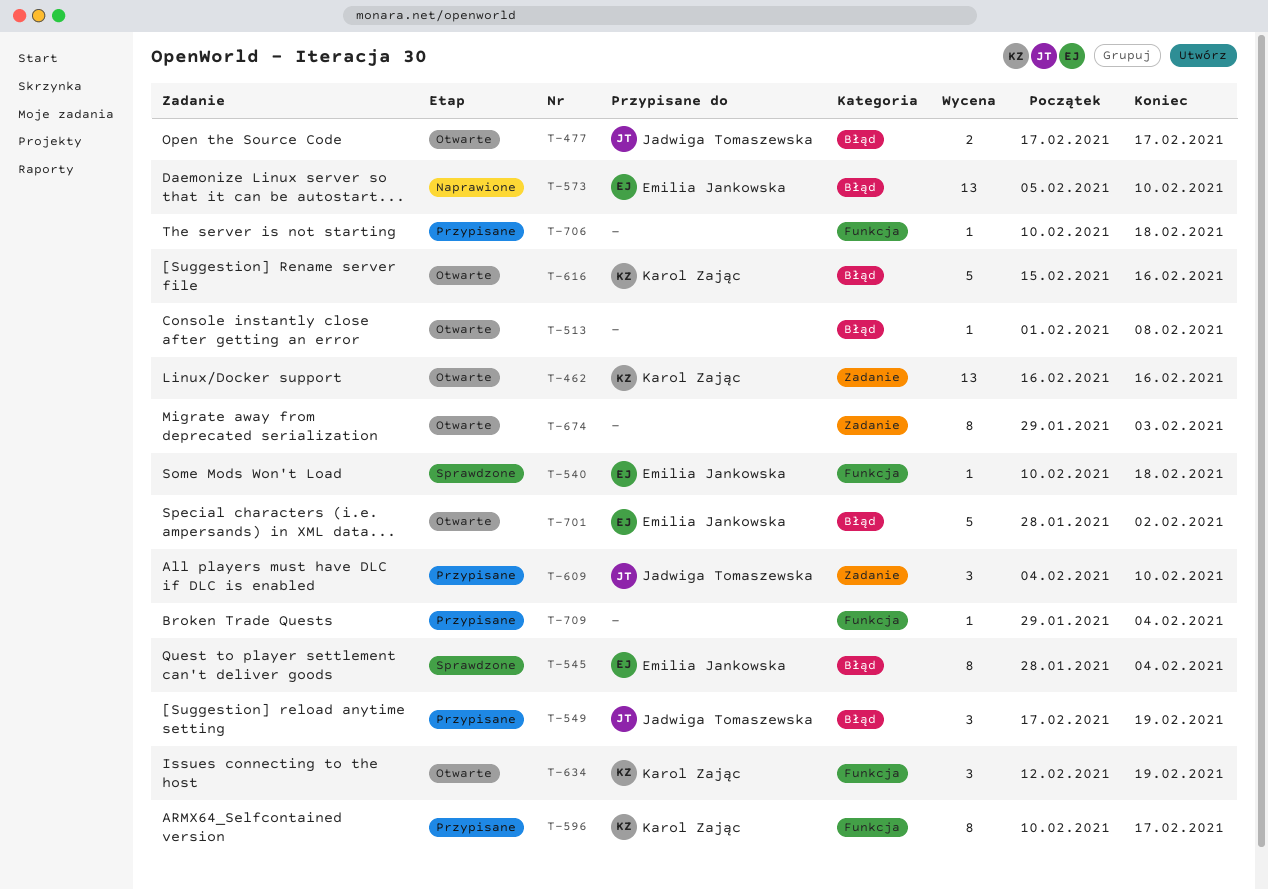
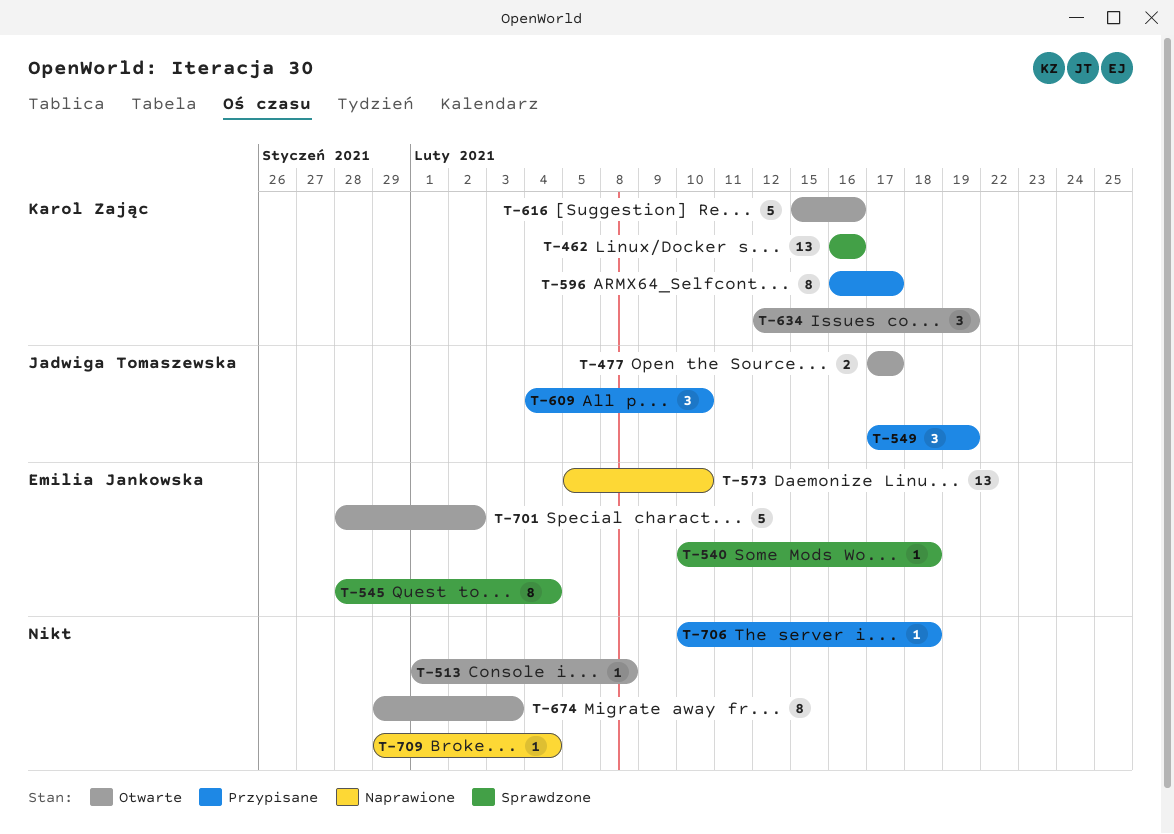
T-462, status: Otwarte -> Sprawdzone
T-596, start: Feb 10 -> Feb 16
T-709, status: Przypisane -> Naprawione

